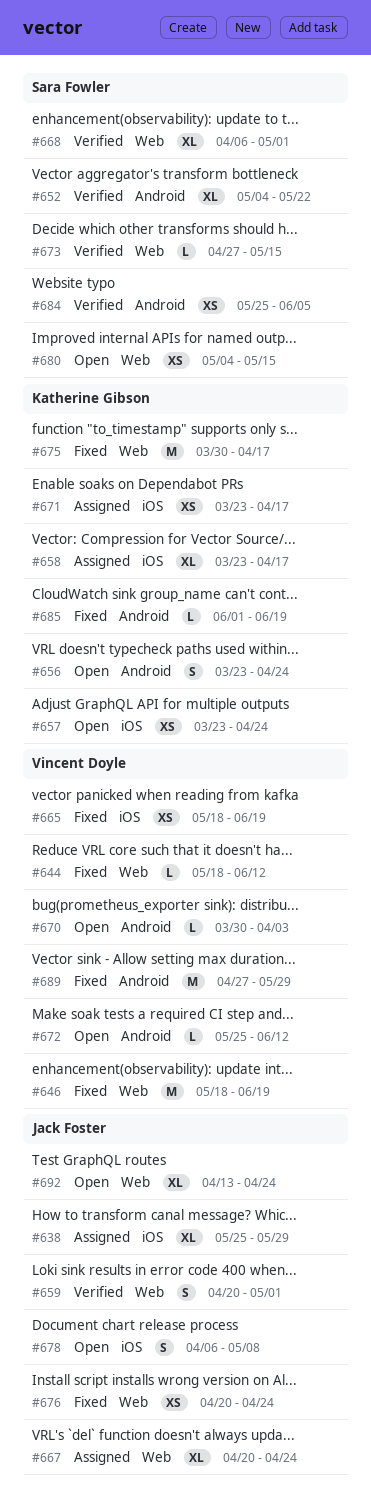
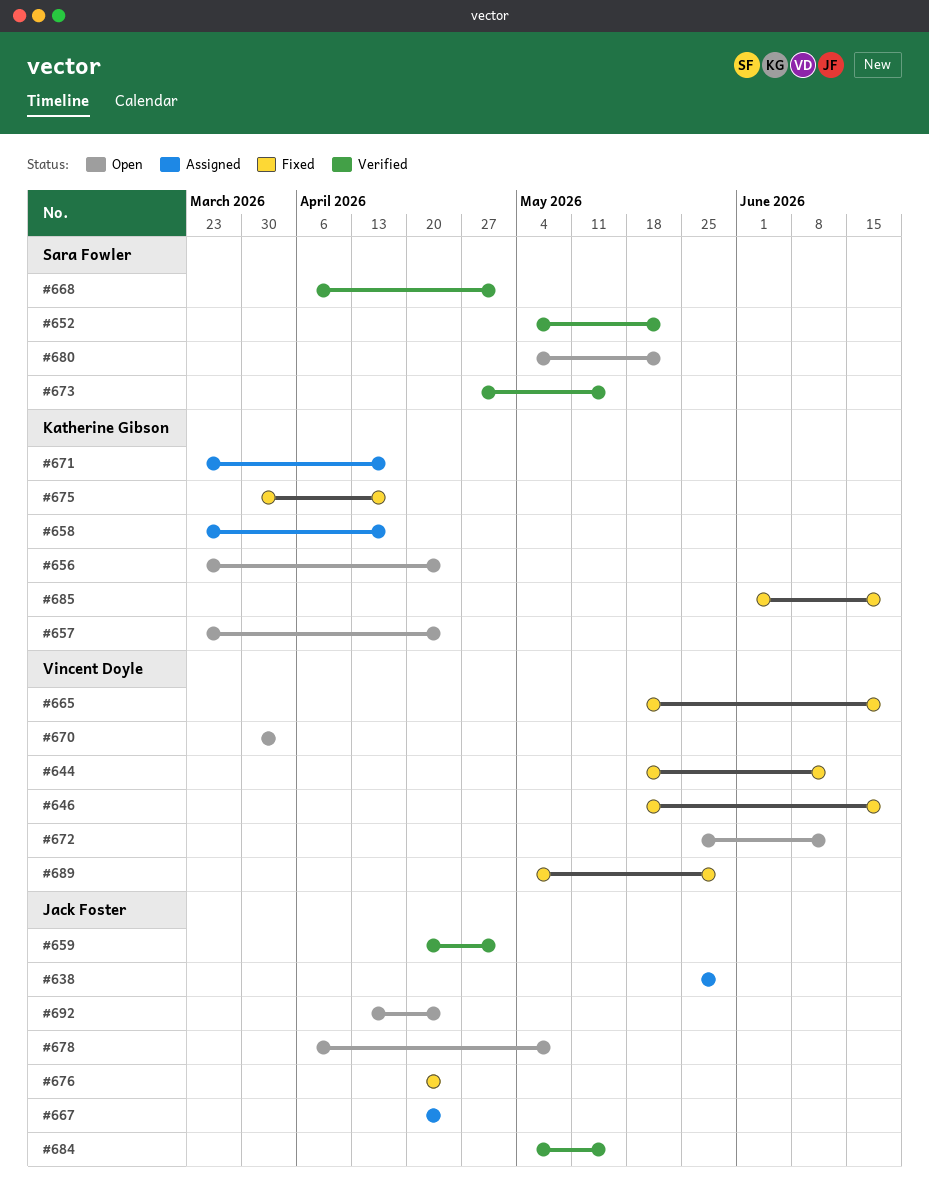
#680, due: May 15 -> May 22
#684, owner: Sara Fowler -> Jack Foster
#684, start: May 25 -> May 4
#684, due: Jun 5 -> May 15
#689, start: Apr 27 -> May 4

